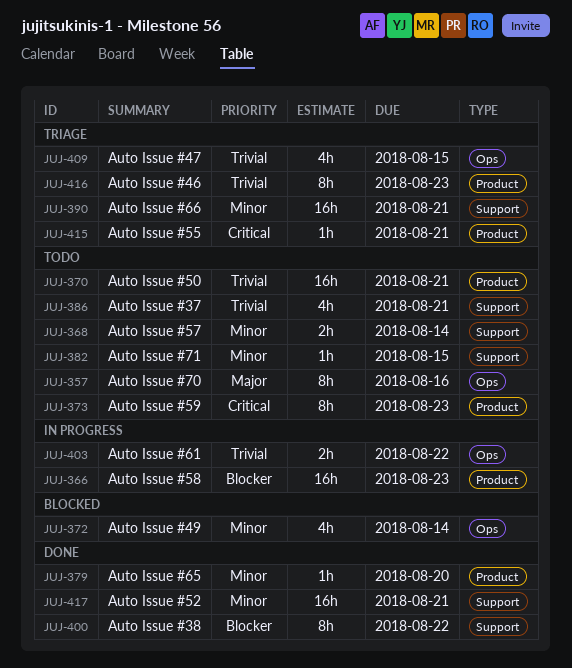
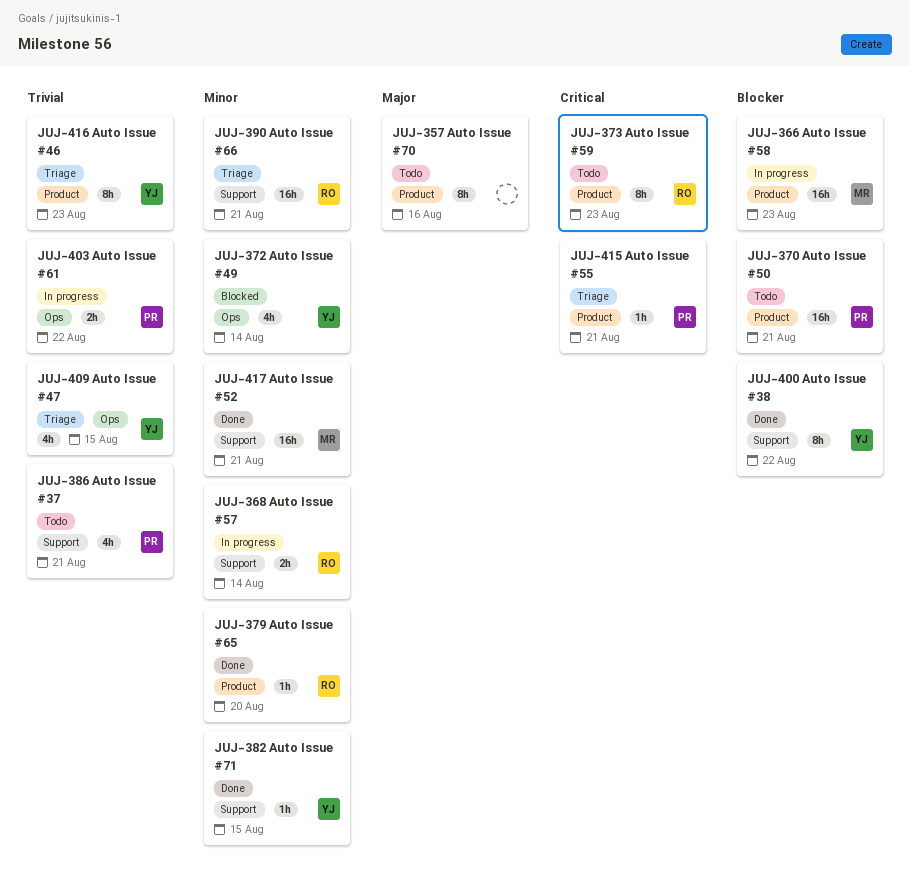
JUJ-357, label: Ops -> Product
JUJ-368, status: Todo -> In progress
JUJ-370, priority: Trivial -> Blocker
JUJ-382, status: Todo -> Done

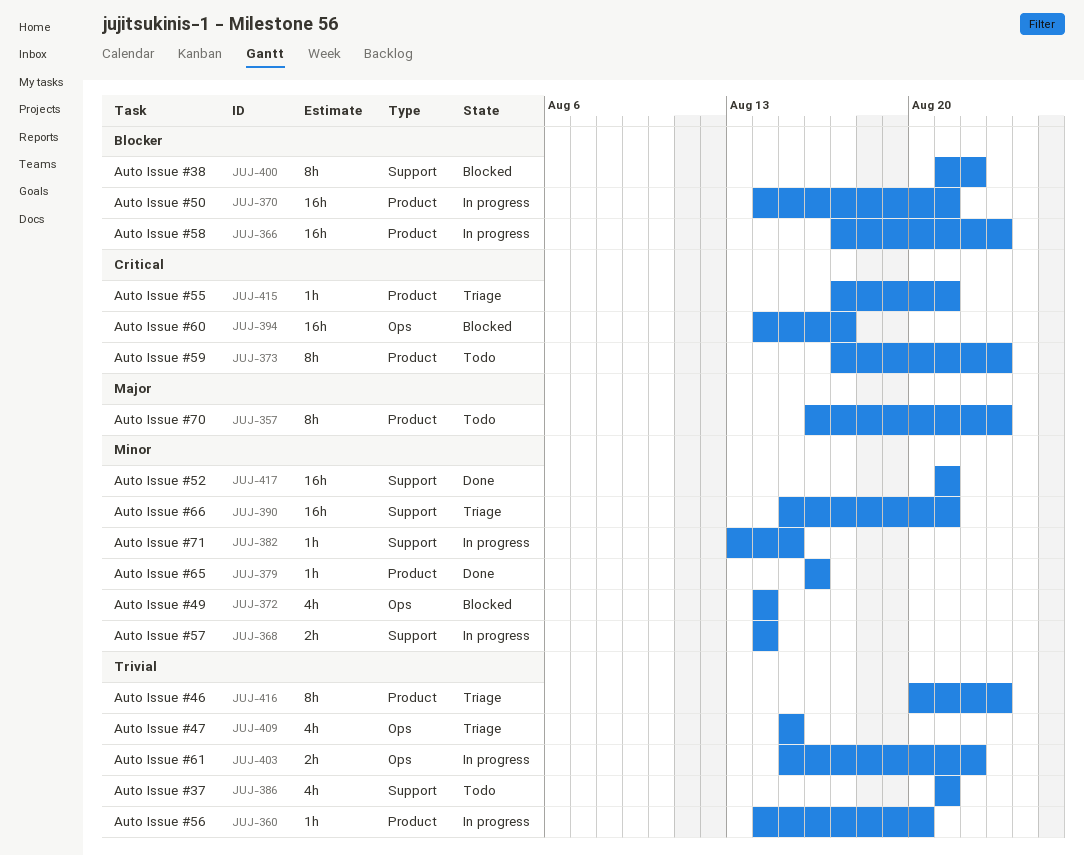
JUJ-357, due: Aug 16 -> Aug 23
JUJ-360: none -> present
JUJ-370, status: Todo -> In progress
JUJ-379, due: Aug 20 -> Aug 16
JUJ-382, status: Done -> In progress
JUJ-394: none -> present
JUJ-400, status: Done -> Blocked

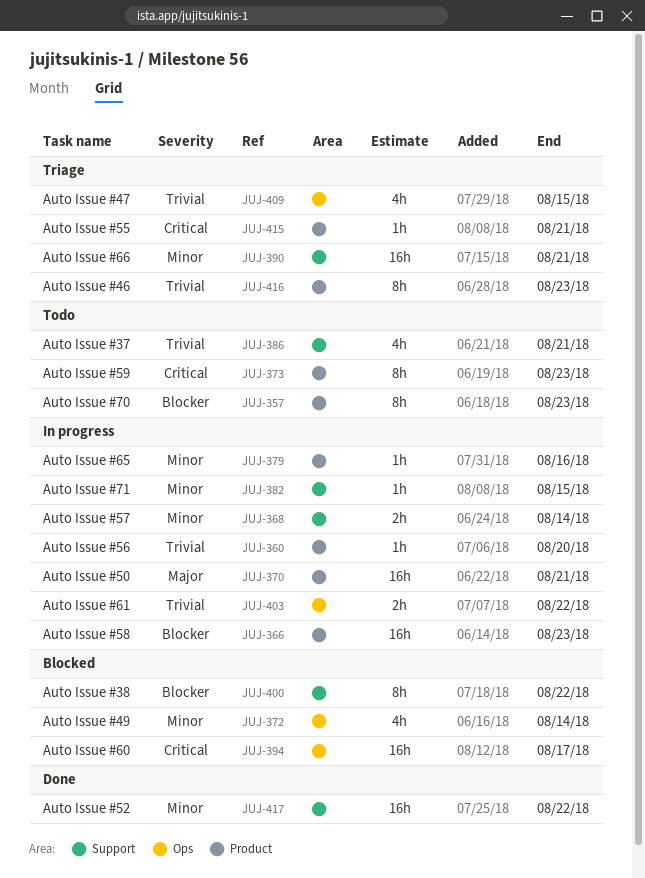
JUJ-357, priority: Major -> Blocker
JUJ-370, priority: Blocker -> Major
JUJ-379, status: Done -> In progress
JUJ-417, due: Aug 21 -> Aug 22

